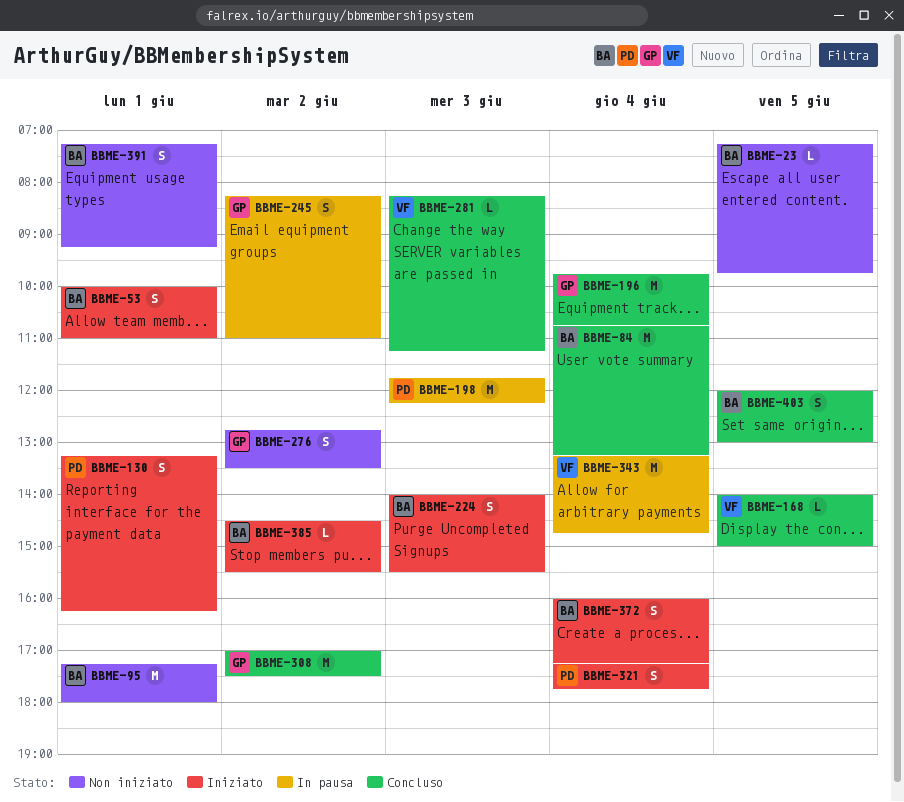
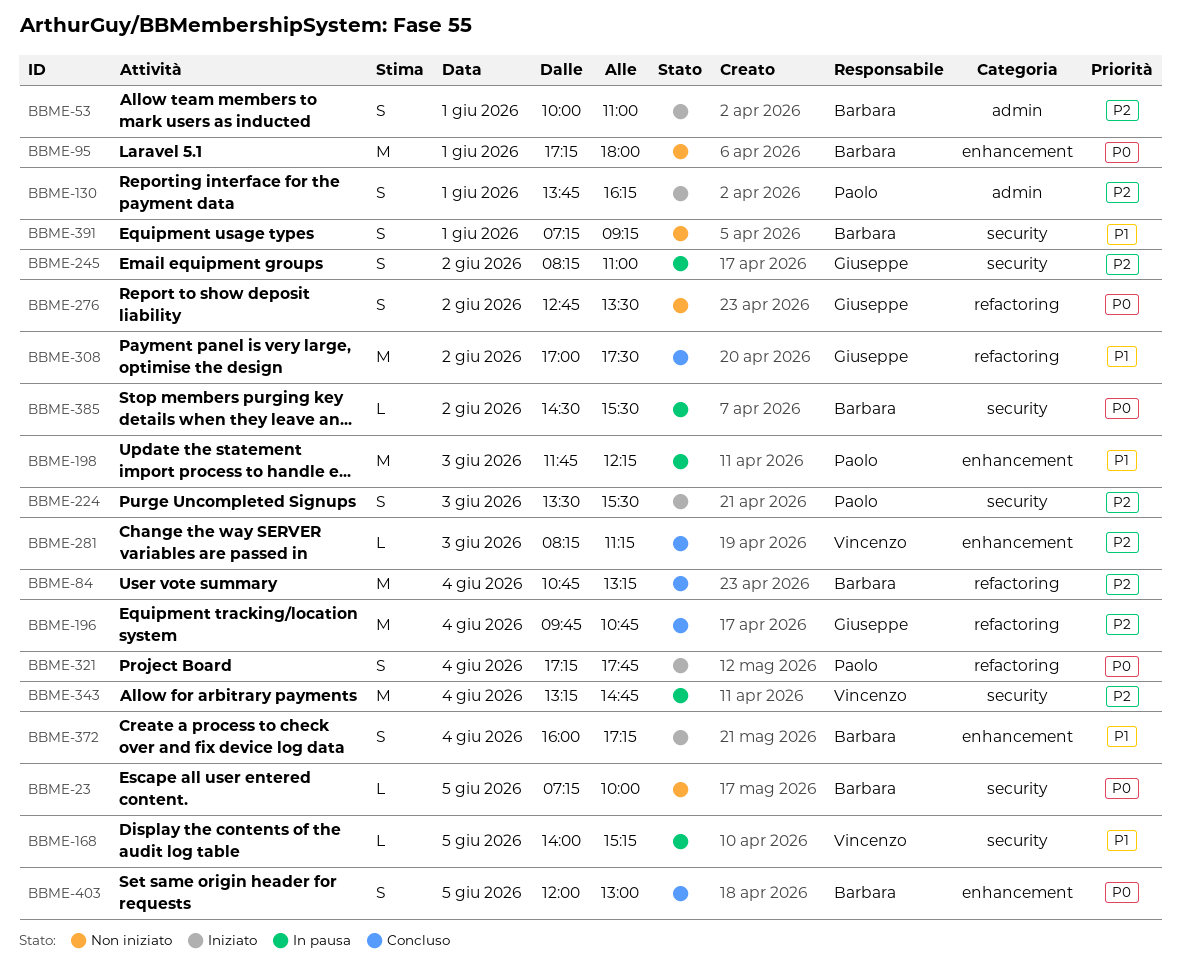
BBME-23, ends: 09:45 -> 10:00
BBME-130, begins: 13:15 -> 13:45
BBME-168, status: Concluso -> In pausa
BBME-168, ends: 15:00 -> 15:15
BBME-224, owner: Barbara -> Paolo
BBME-224, begins: 14:00 -> 13:30
BBME-385, status: Iniziato -> In pausa

